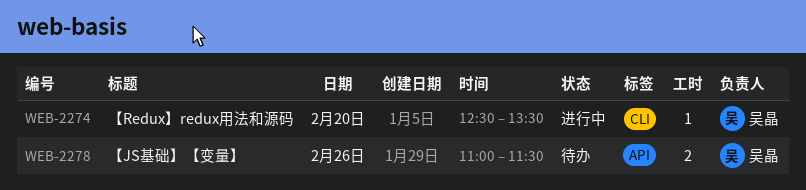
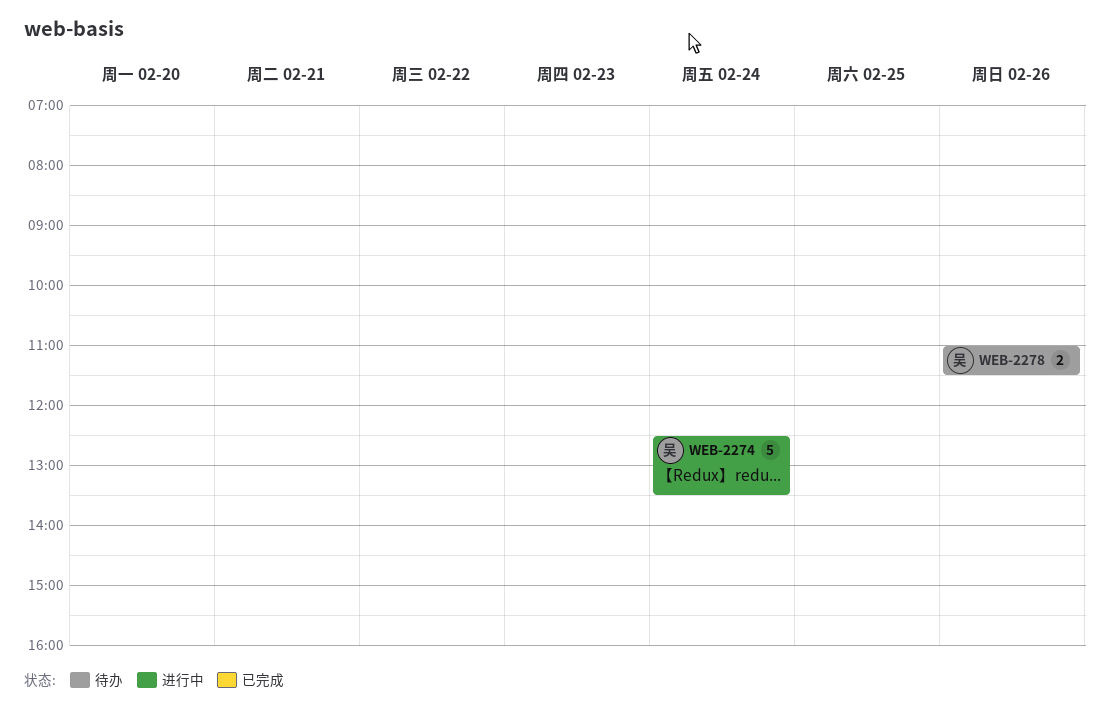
WEB-2274, estimate: 1 -> 5
WEB-2274, day: Feb 20 -> Feb 24

